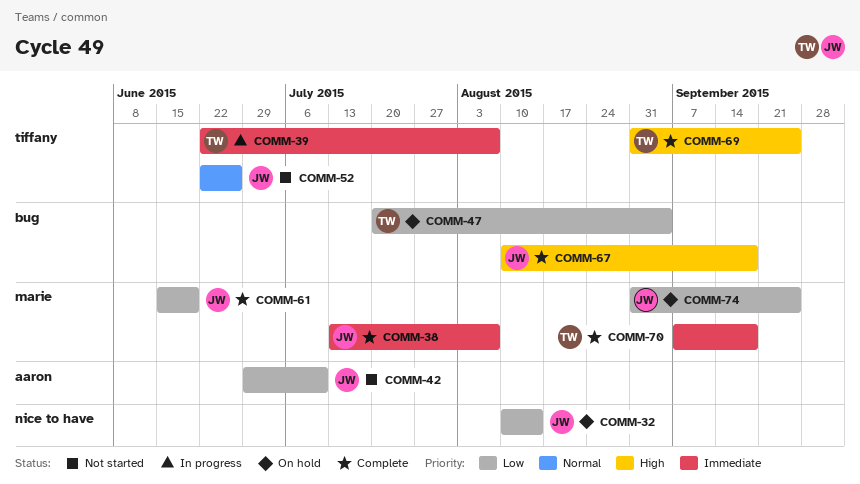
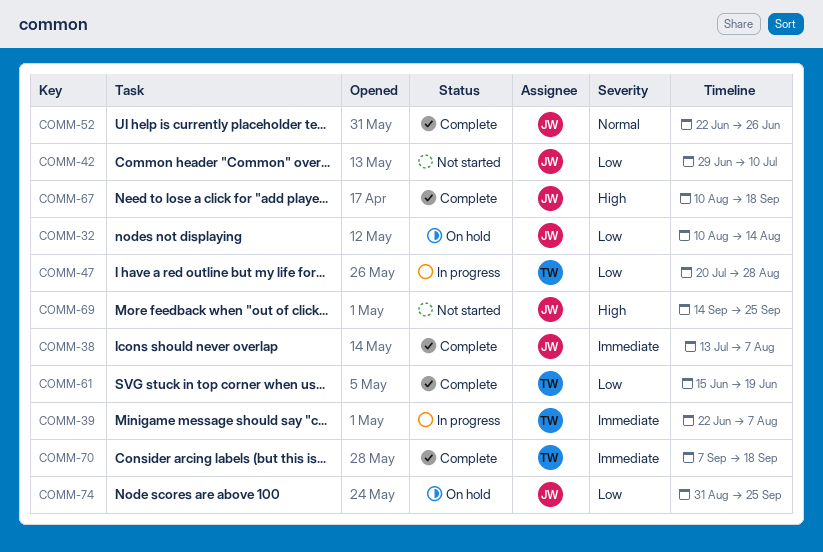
COMM-47, status: On hold -> In progress
COMM-47, due: Sep 4 -> Aug 28
COMM-52, status: Not started -> Complete
COMM-61, owner: JW -> TW
COMM-69, status: Complete -> Not started
COMM-69, owner: TW -> JW
COMM-69, start: Aug 31 -> Sep 14

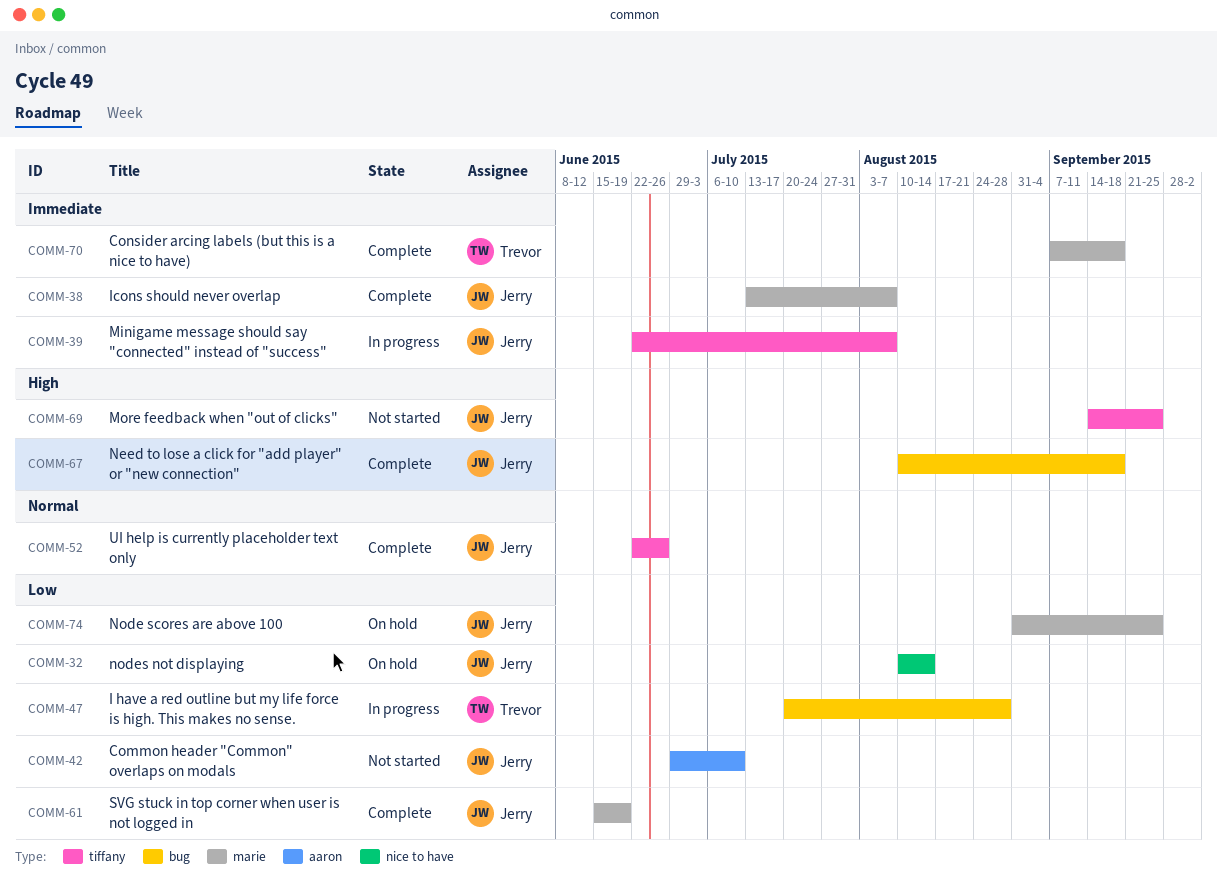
COMM-39, owner: Trevor -> Jerry
COMM-61, owner: Trevor -> Jerry

